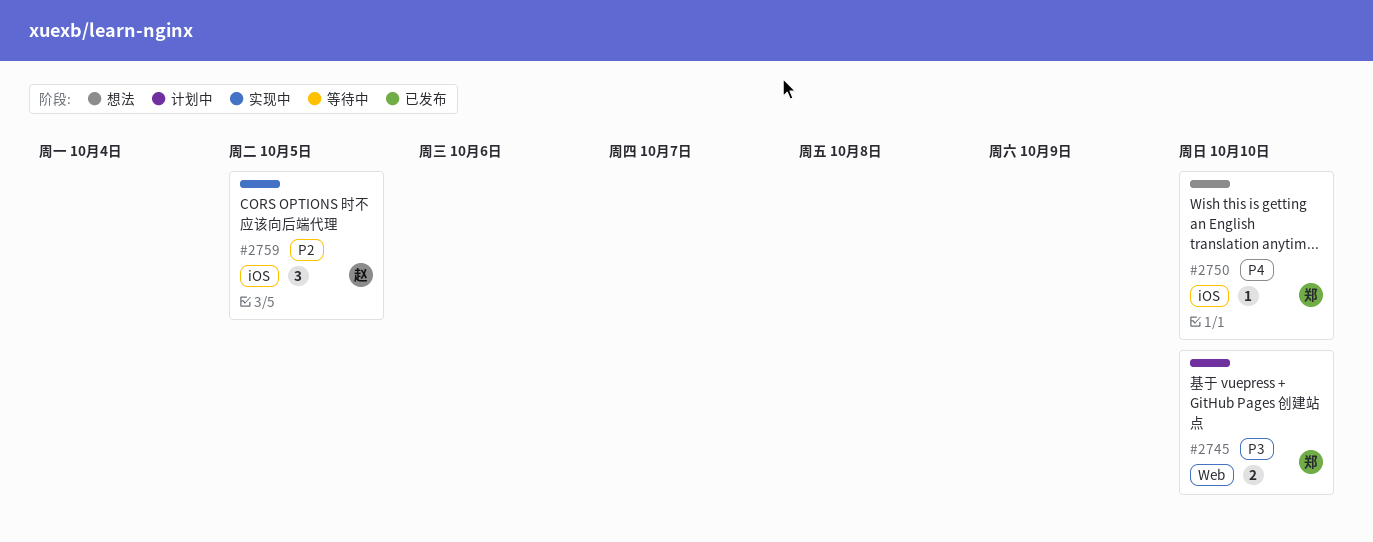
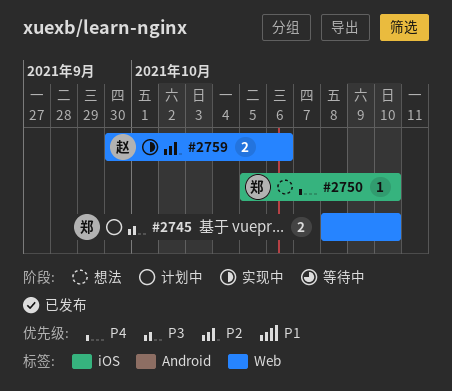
#2759, label: iOS -> Web
#2759, estimate: 3 -> 2
#2759, due: Oct 5 -> Oct 6

